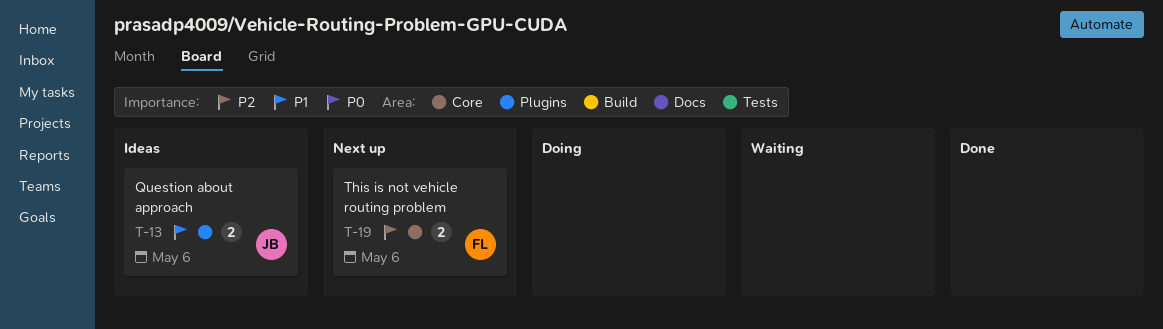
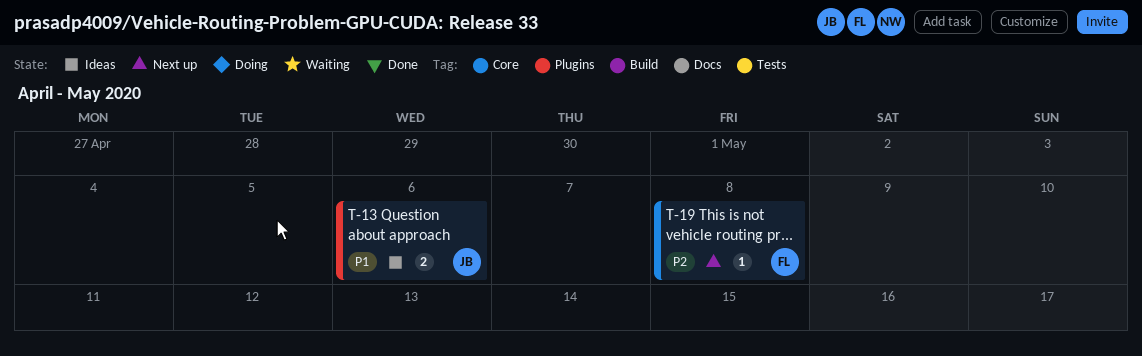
T-19, estimate: 2 -> 1
T-19, due: May 6 -> May 8

